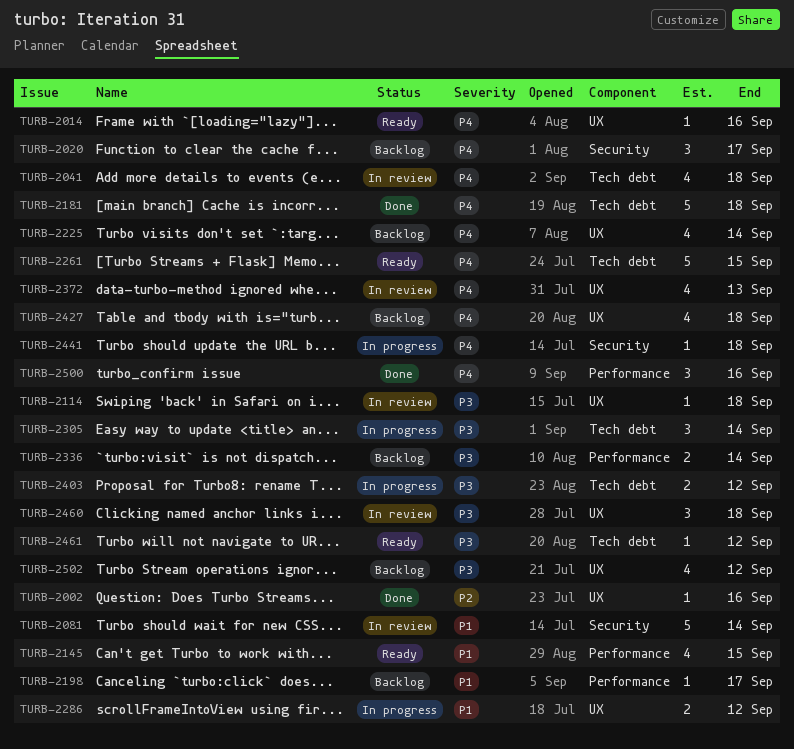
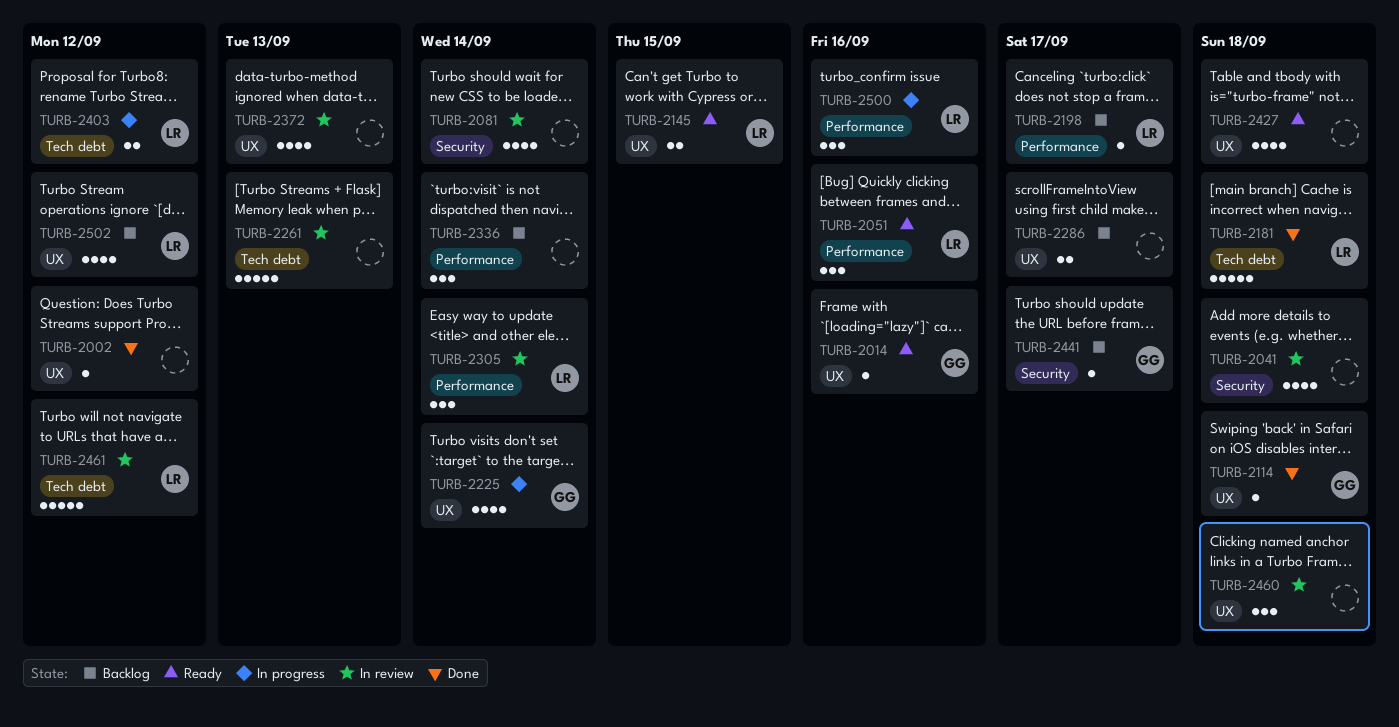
TURB-2002, due: Sep 16 -> Sep 12
TURB-2020: present -> none
TURB-2041, label: Tech debt -> Security
TURB-2051: none -> present
TURB-2081, estimate: 5 -> 4
TURB-2114, status: In review -> Done
TURB-2145, label: Performance -> UX
TURB-2145, estimate: 4 -> 2
TURB-2225, status: Backlog -> In progress
TURB-2261, status: Ready -> In review
TURB-2261, due: Sep 15 -> Sep 13
TURB-2286, status: In progress -> Backlog
TURB-2286, due: Sep 12 -> Sep 17
TURB-2305, status: In progress -> In review
TURB-2305, label: Tech debt -> Performance
TURB-2336, estimate: 2 -> 3
TURB-2427, status: Backlog -> Ready
TURB-2441, status: In progress -> Backlog
TURB-2441, due: Sep 18 -> Sep 17
TURB-2461, status: Ready -> In review
TURB-2461, estimate: 1 -> 5
TURB-2500, status: Done -> In progress

